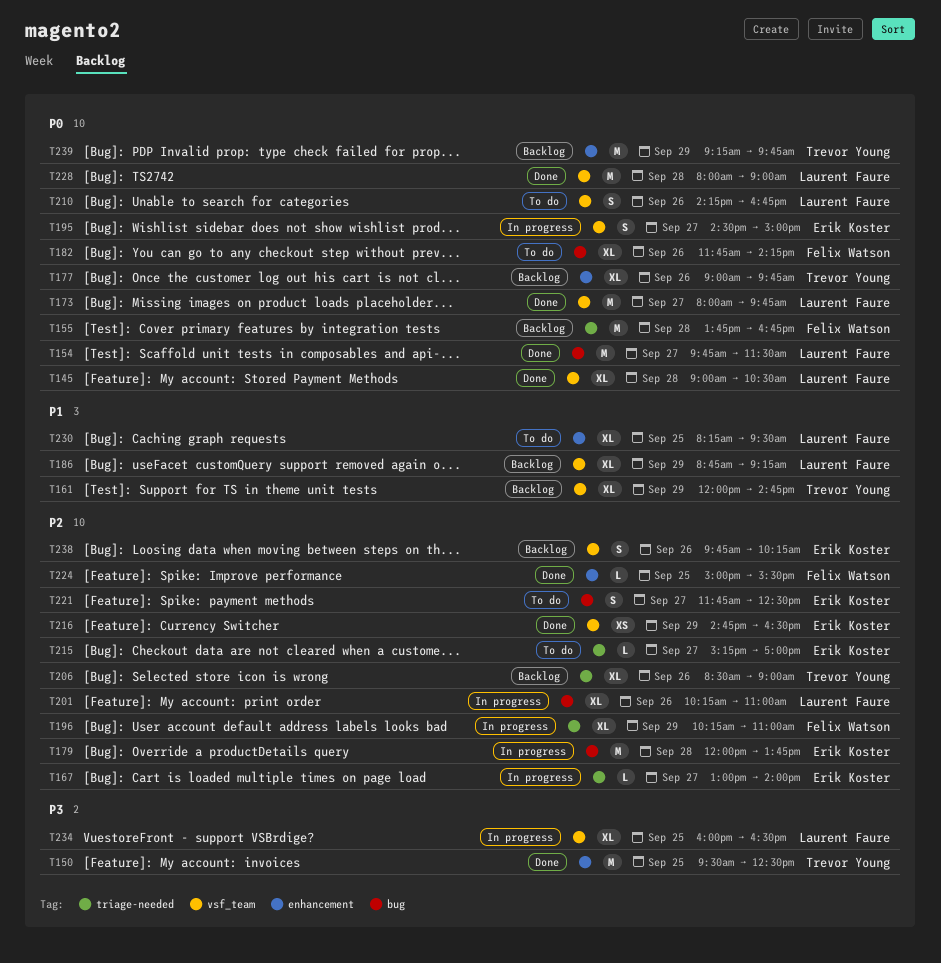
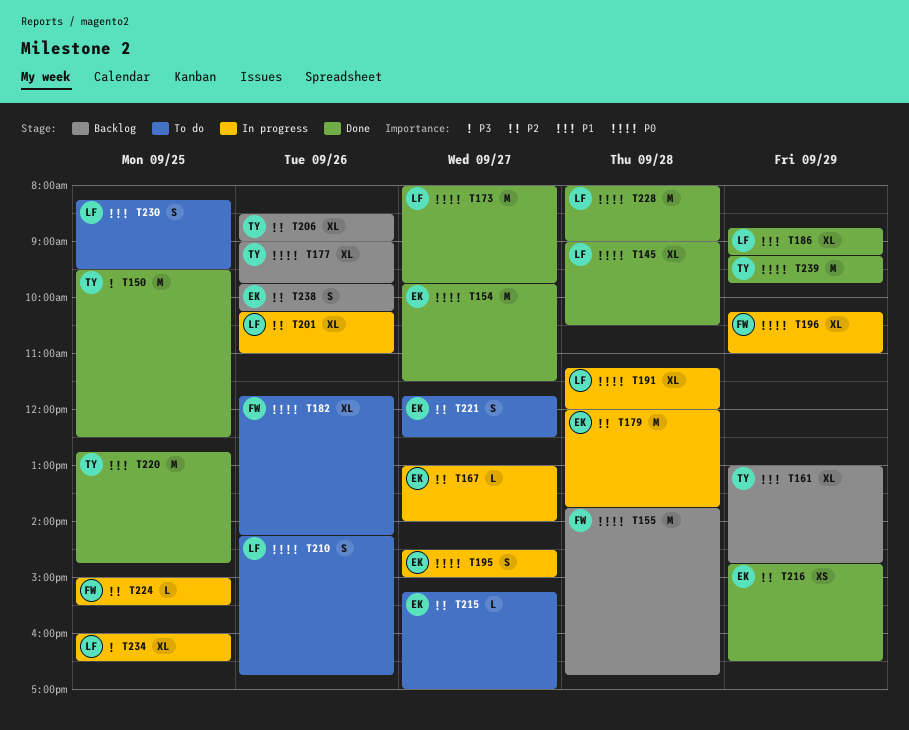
T154, owner: Laurent Faure -> Erik Koster
T161, begins: 12:00 -> 13:00
T186, status: Backlog -> Done
T191: none -> present
T196, priority: P2 -> P0
T220: none -> present
T224, status: Done -> In progress
T230, estimate: XL -> S
T239, status: Backlog -> Done

